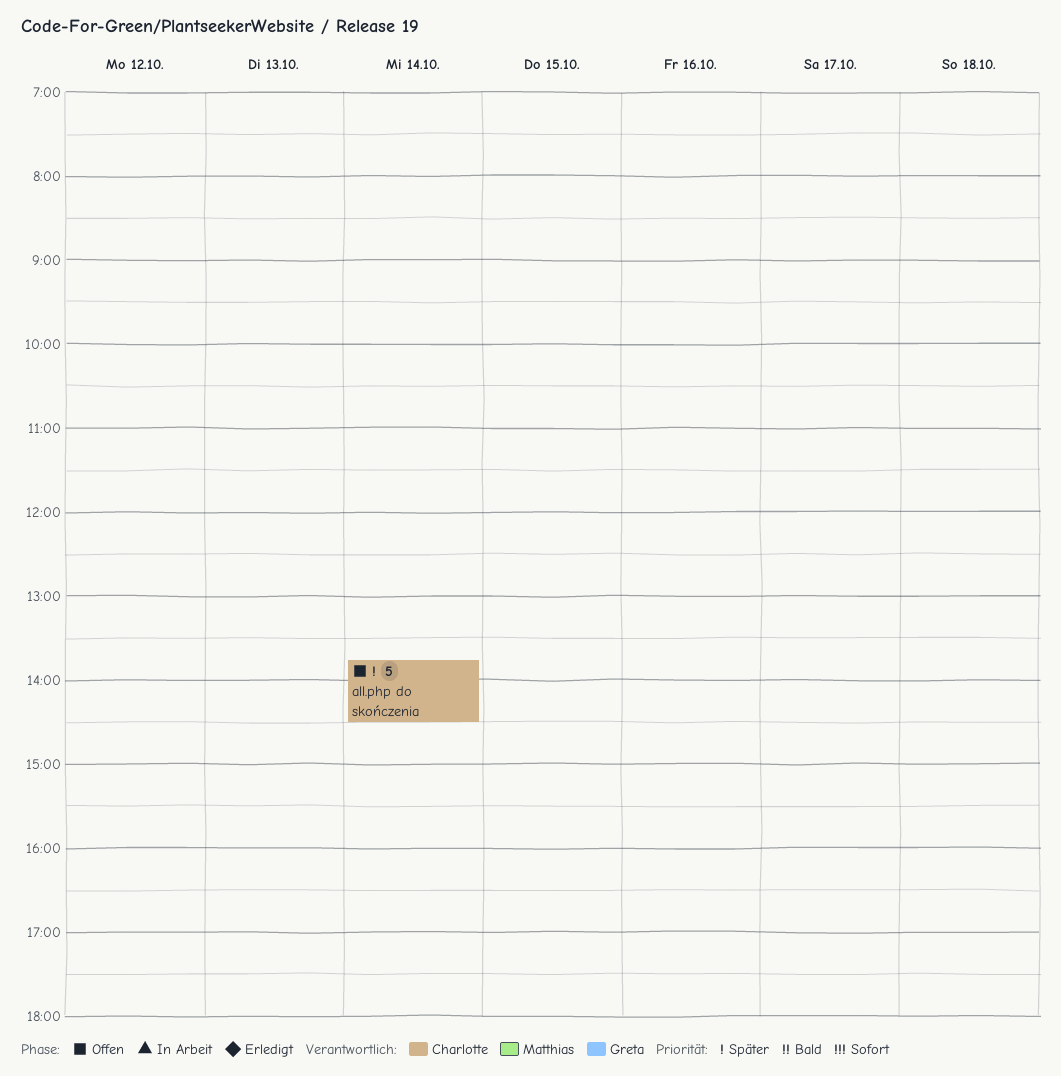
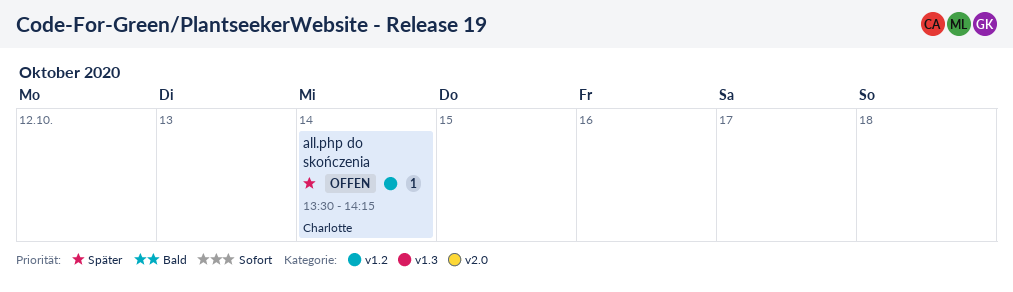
all.php do skończenia, estimate: 5 -> 1
all.php do skończenia, begins: 13:45 -> 13:30
all.php do skończenia, ends: 14:30 -> 14:15

